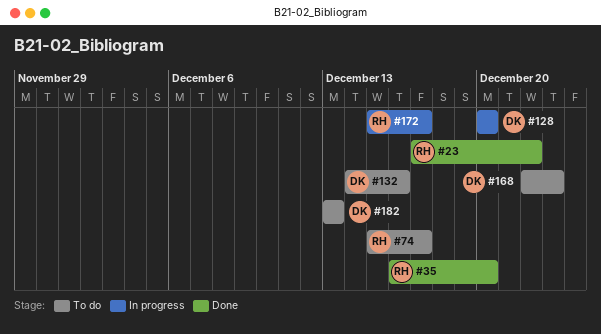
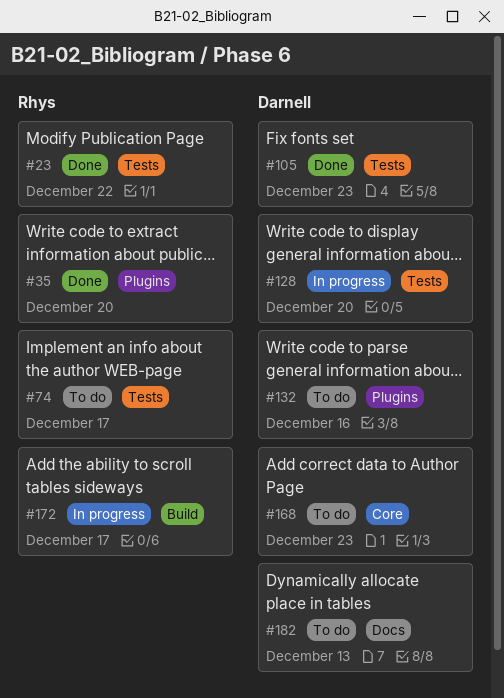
#105: none -> present

